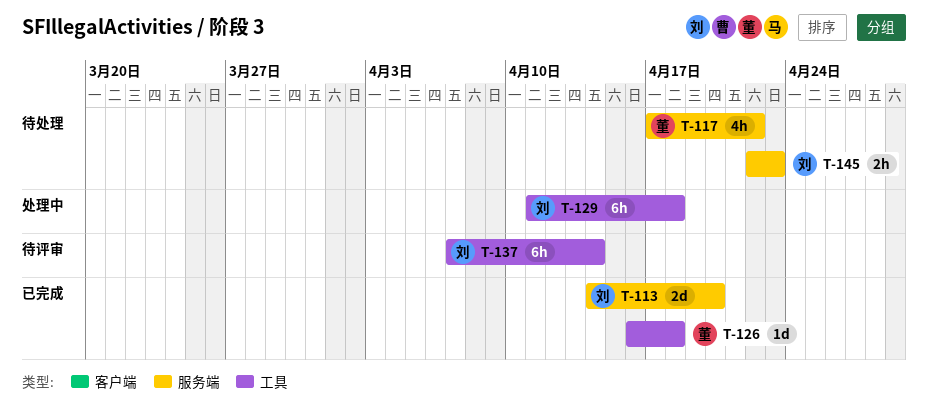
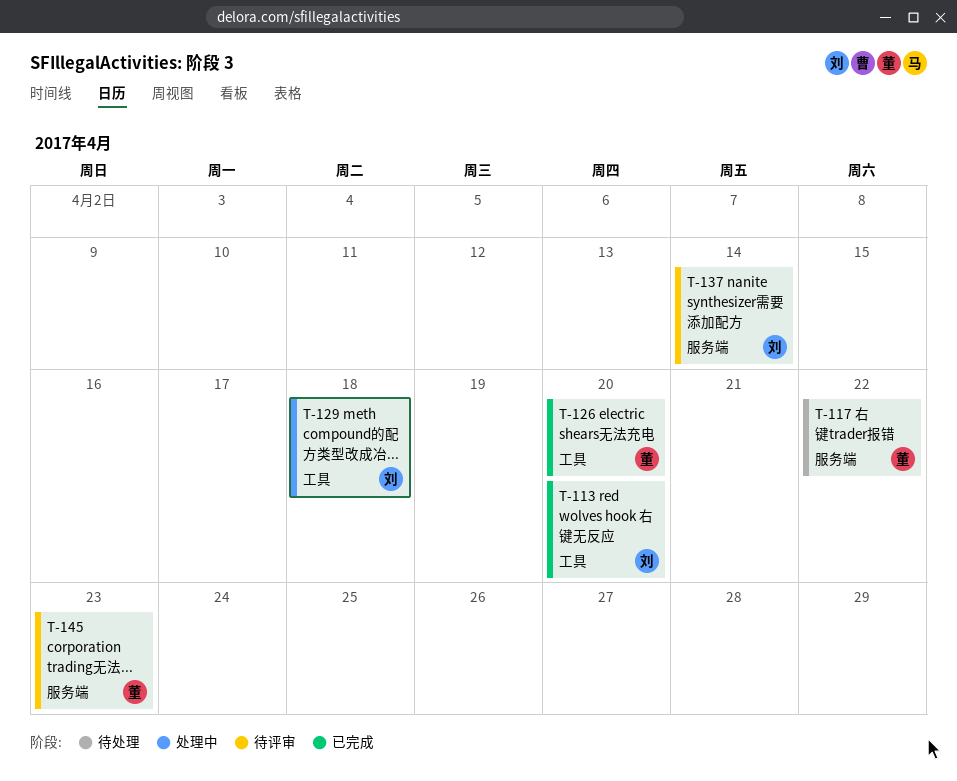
T-113, label: 服务端 -> 工具
T-126, due: Apr 18 -> Apr 20
T-137, label: 工具 -> 服务端
T-145, status: 待处理 -> 待评审
T-145, owner: 刘 -> 董

